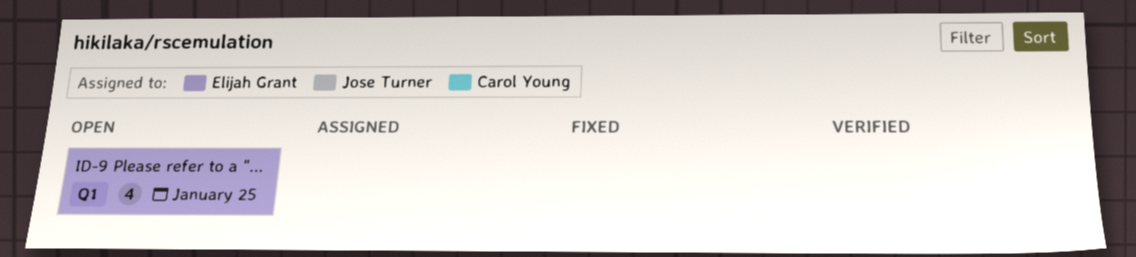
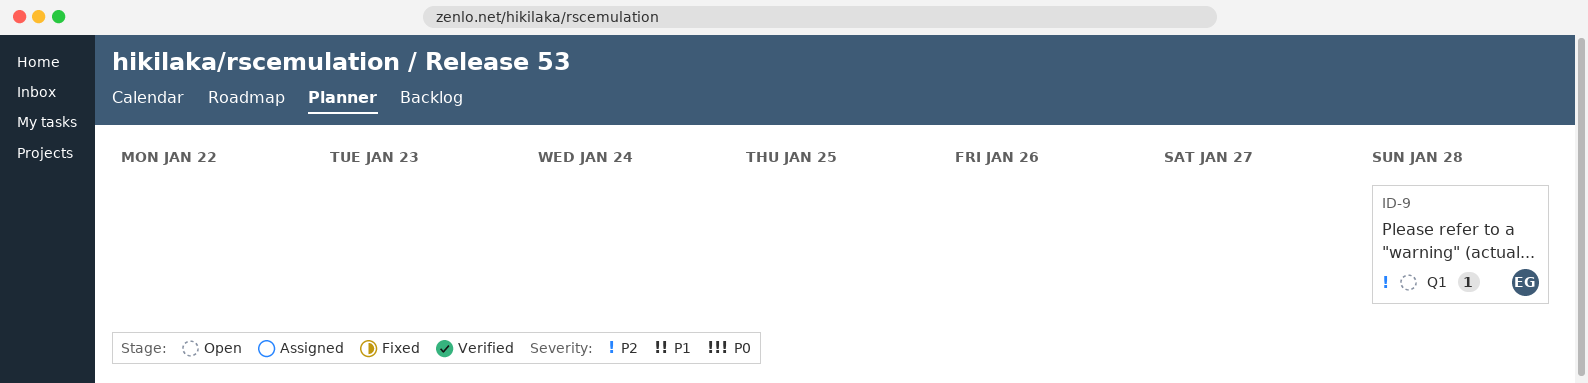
ID-9, estimate: 4 -> 1
ID-9, due: Jan 25 -> Jan 28

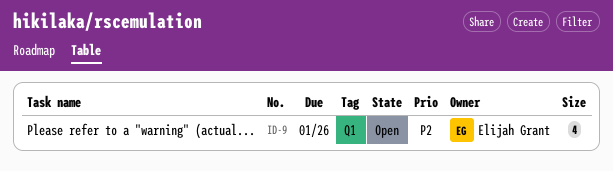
ID-9, estimate: 1 -> 4
ID-9, due: Jan 28 -> Jan 26

